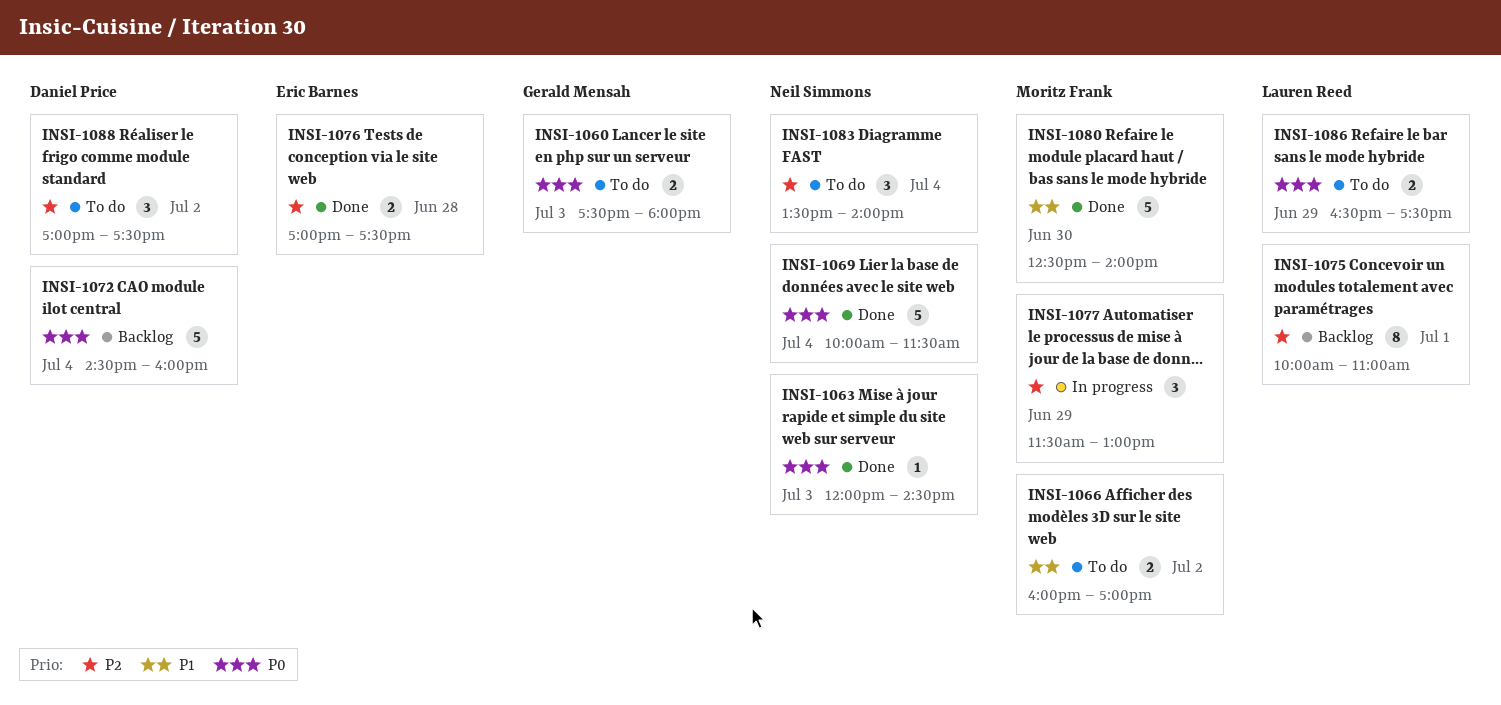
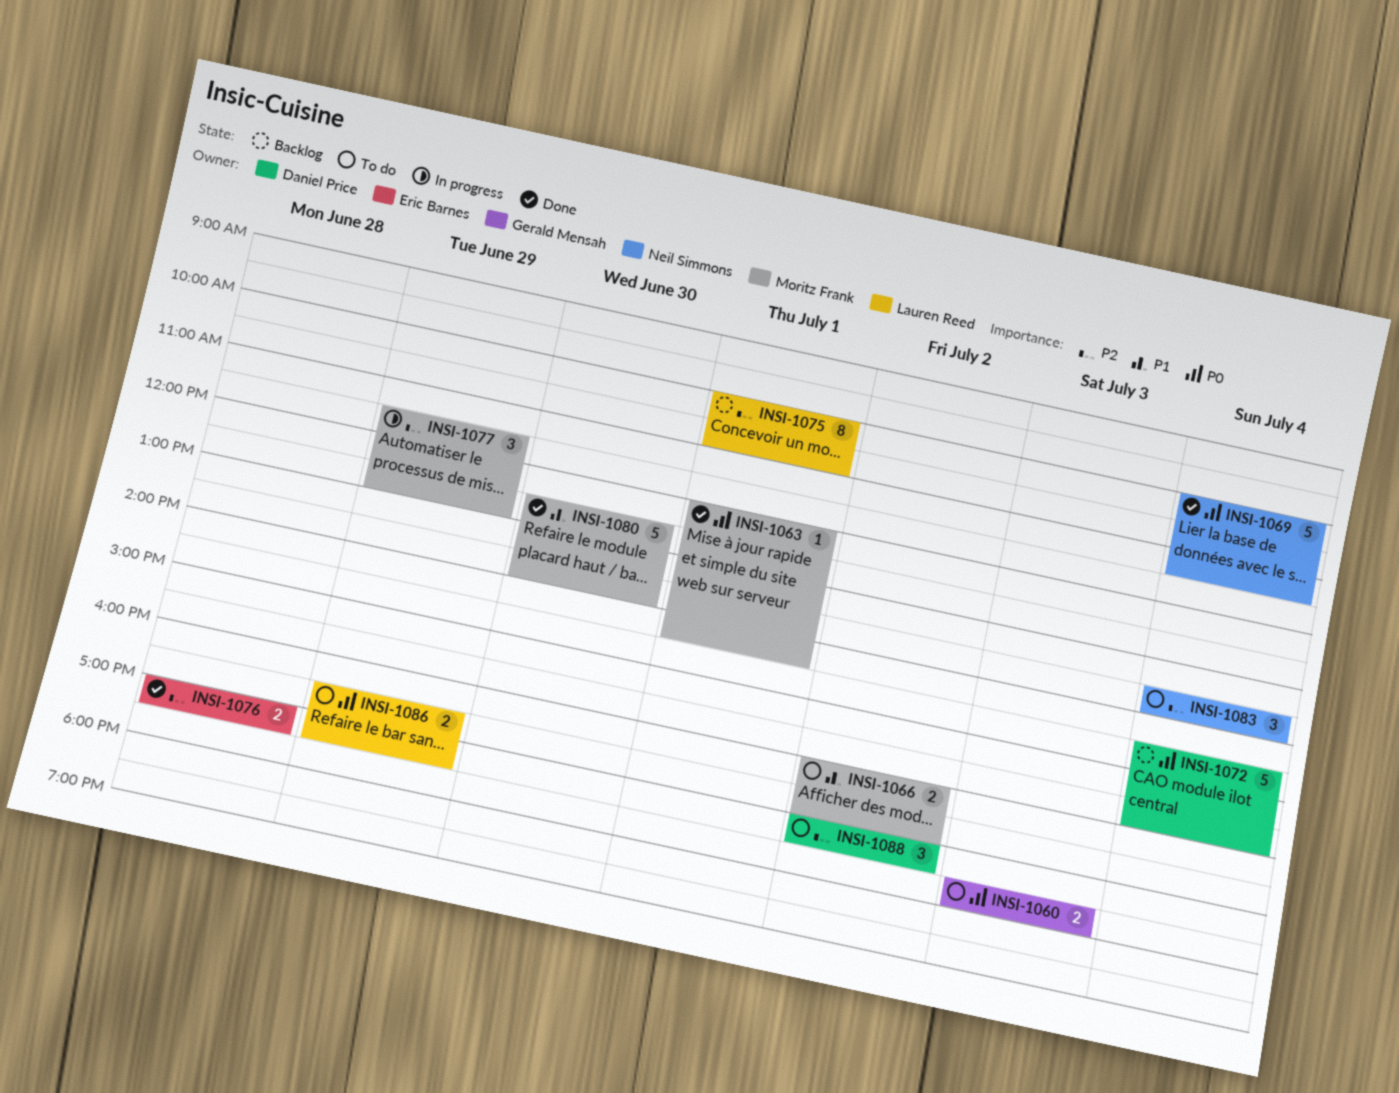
INSI-1063, owner: Neil Simmons -> Moritz Frank
INSI-1063, day: Jul 3 -> Jul 1

